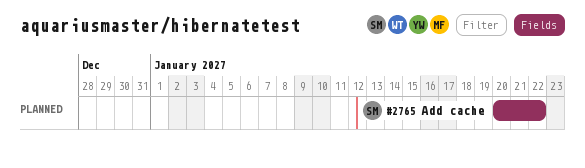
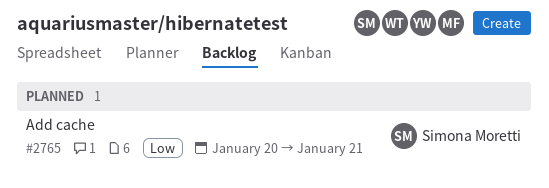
#2765, due: Jan 22 -> Jan 21

